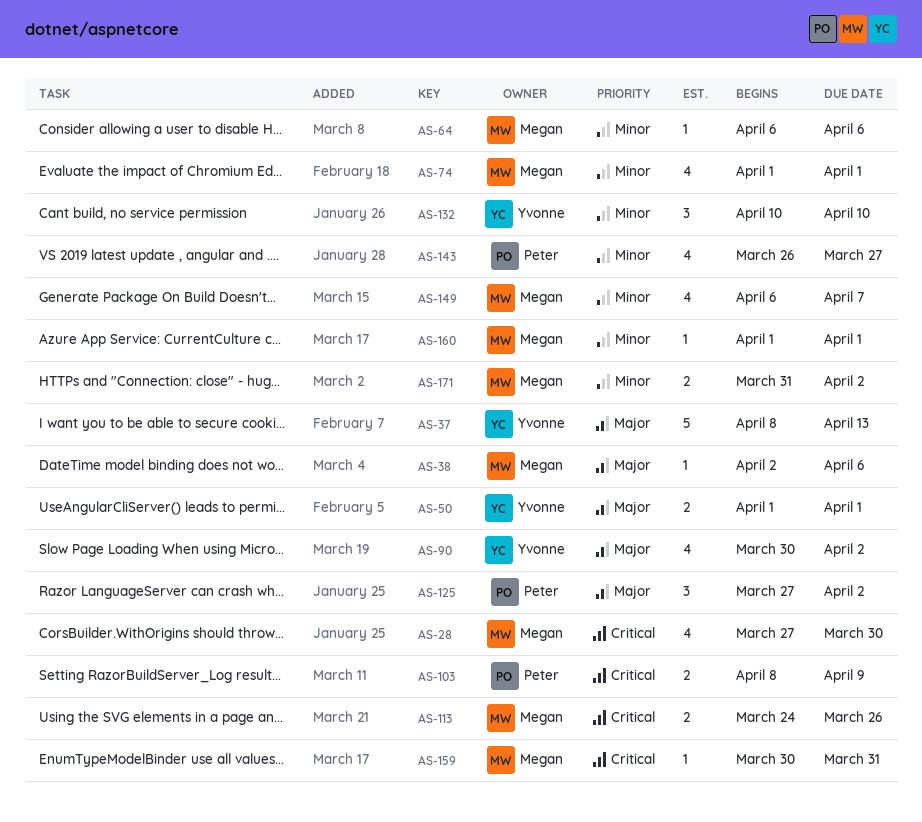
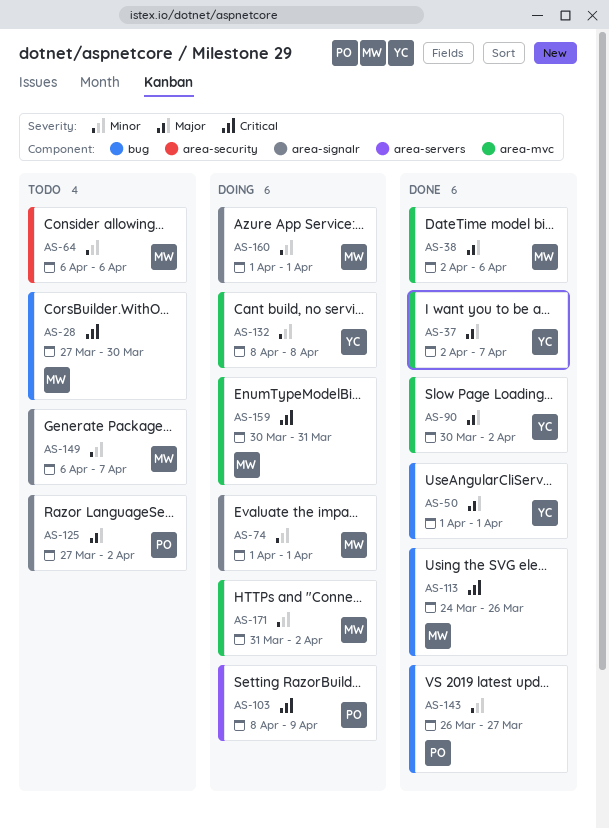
AS-37, start: Apr 8 -> Apr 2
AS-37, due: Apr 13 -> Apr 7
AS-132, start: Apr 10 -> Apr 8
AS-132, due: Apr 10 -> Apr 8

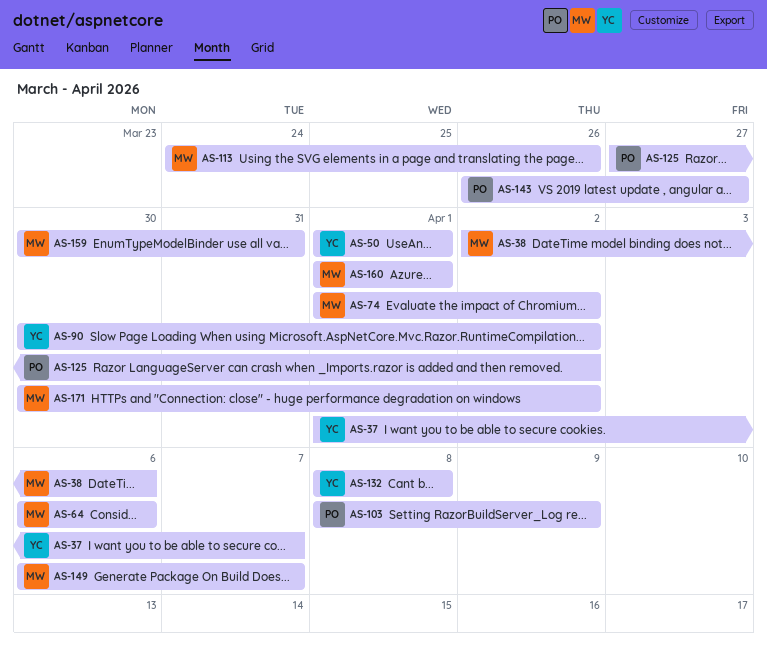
AS-28: present -> none
AS-37, start: Apr 2 -> Apr 1
AS-74, due: Apr 1 -> Apr 2
AS-171, start: Mar 31 -> Mar 30

